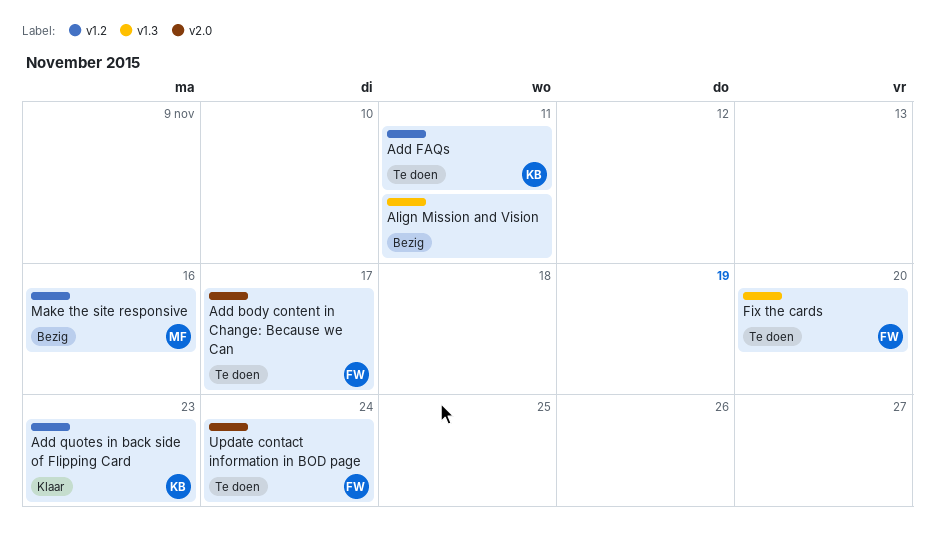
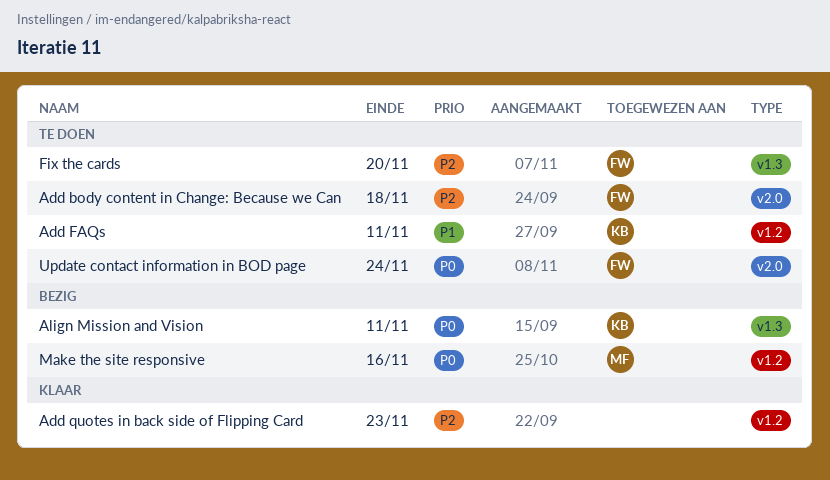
Add body content in Change: Because we Can, due: Nov 17 -> Nov 18
Add quotes in back side of Flipping Card, owner: KB -> none
Align Mission and Vision, owner: none -> KB

